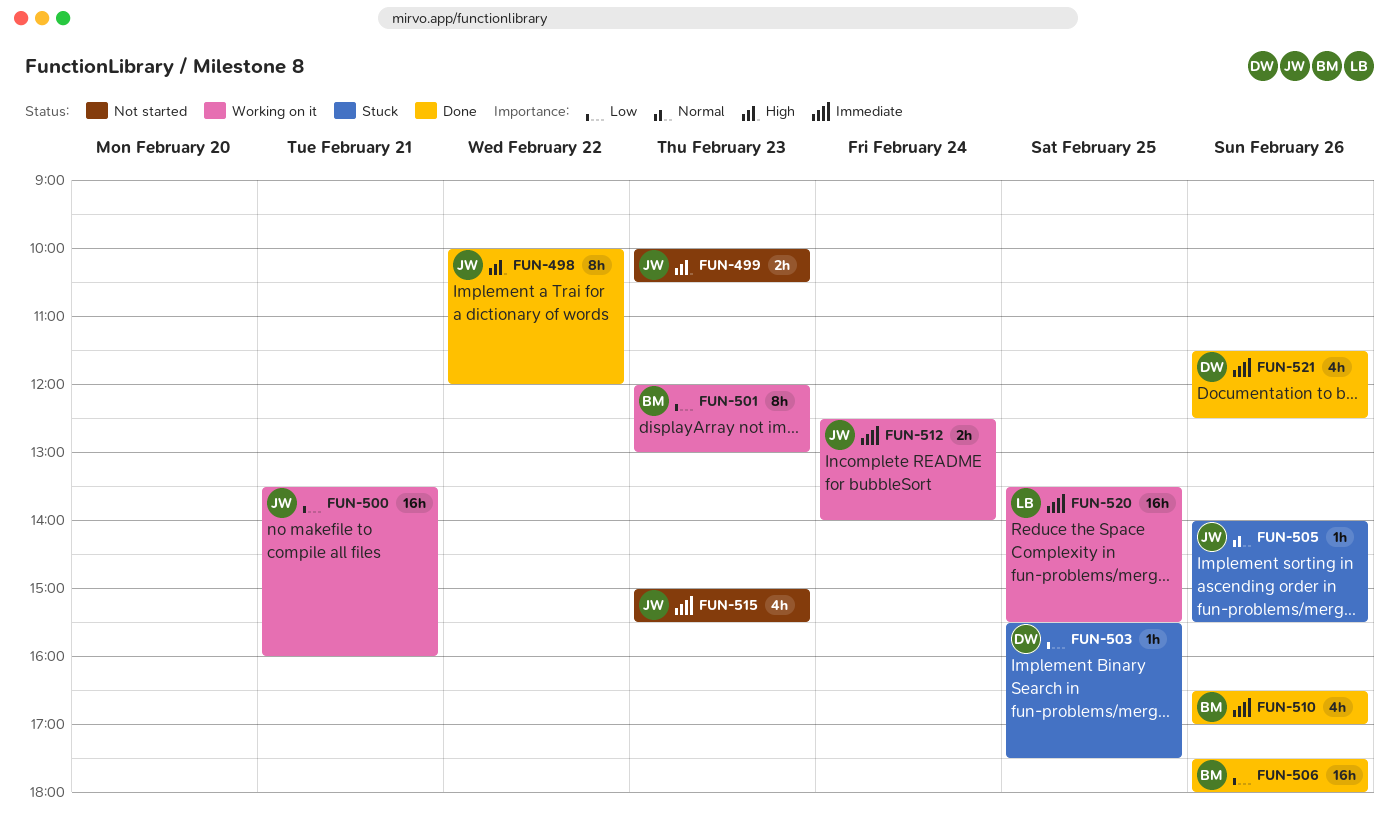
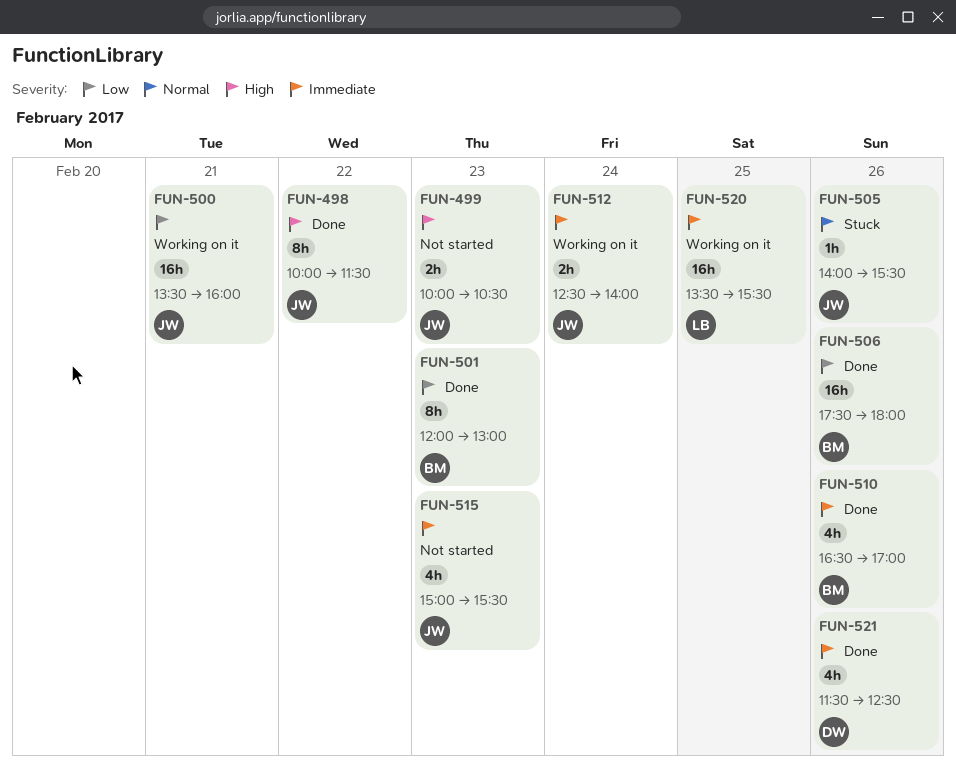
FUN-498, ends: 12:00 -> 11:30
FUN-501, status: Working on it -> Done
FUN-503: present -> none

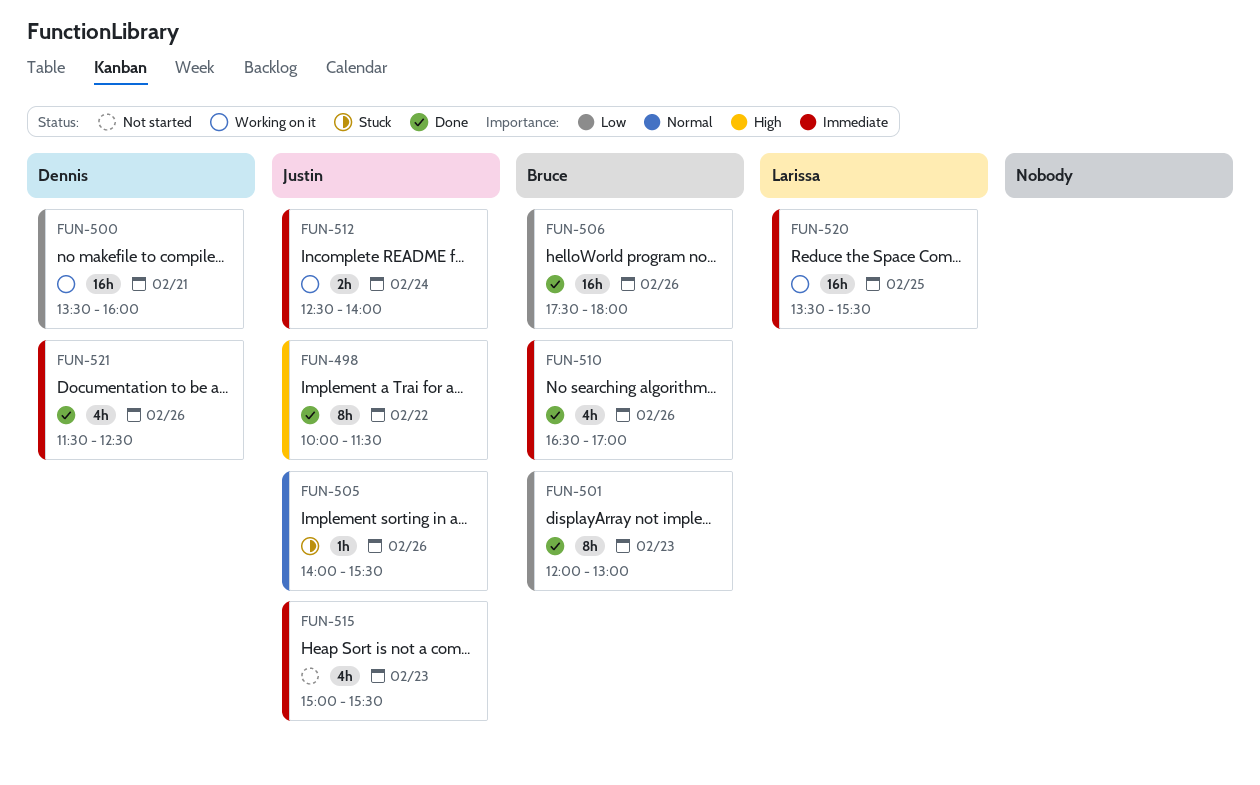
FUN-499: present -> none
FUN-500, owner: Justin -> Dennis

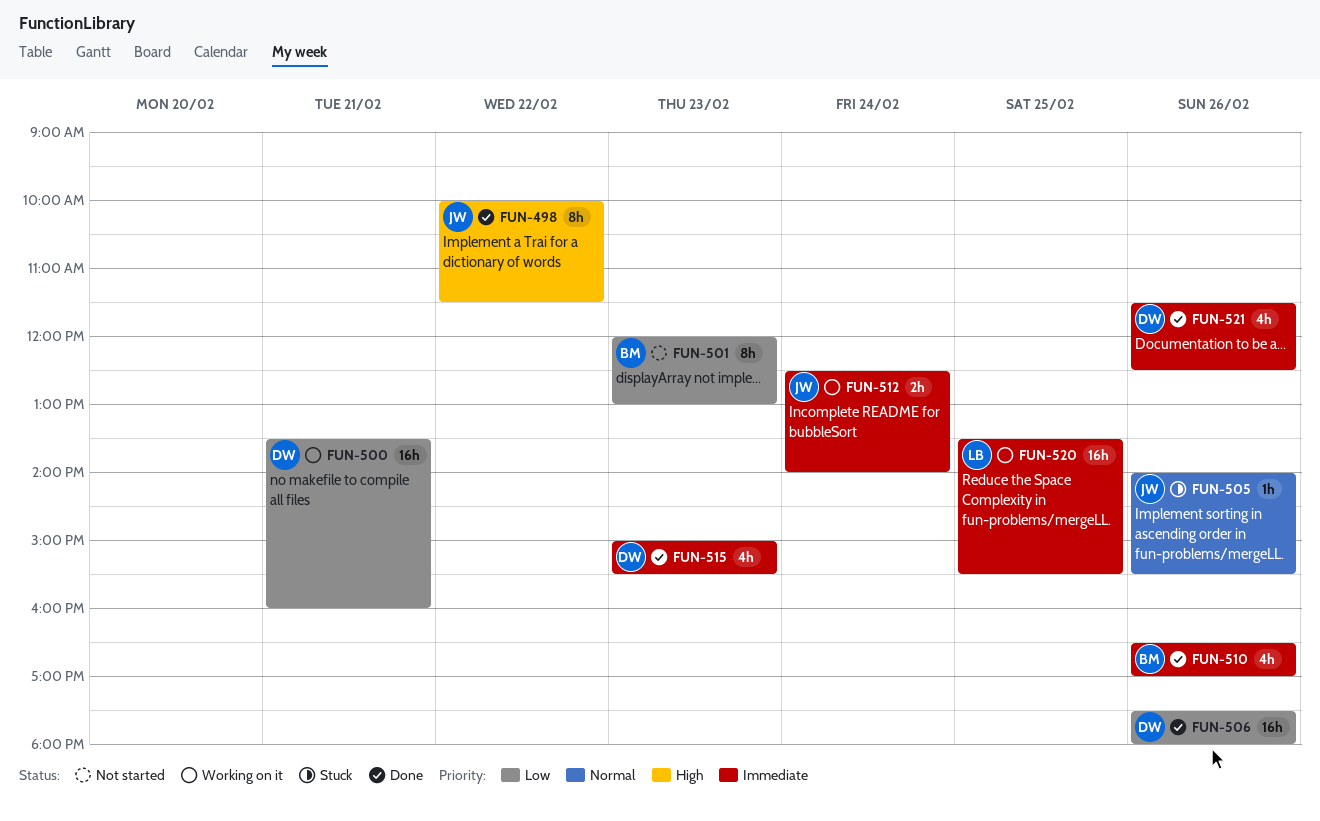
FUN-501, status: Done -> Not started
FUN-506, owner: Bruce -> Dennis
FUN-515, status: Not started -> Done
FUN-515, owner: Justin -> Dennis

